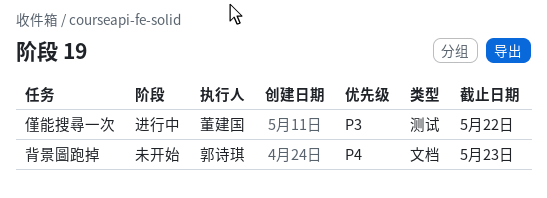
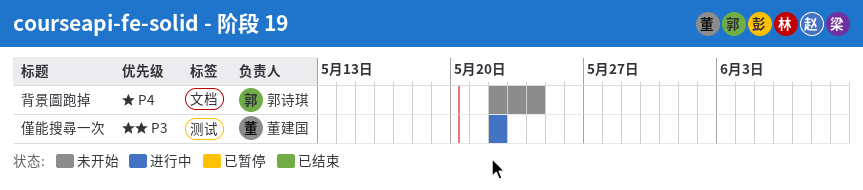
背景圖跑掉, due: May 23 -> May 24

